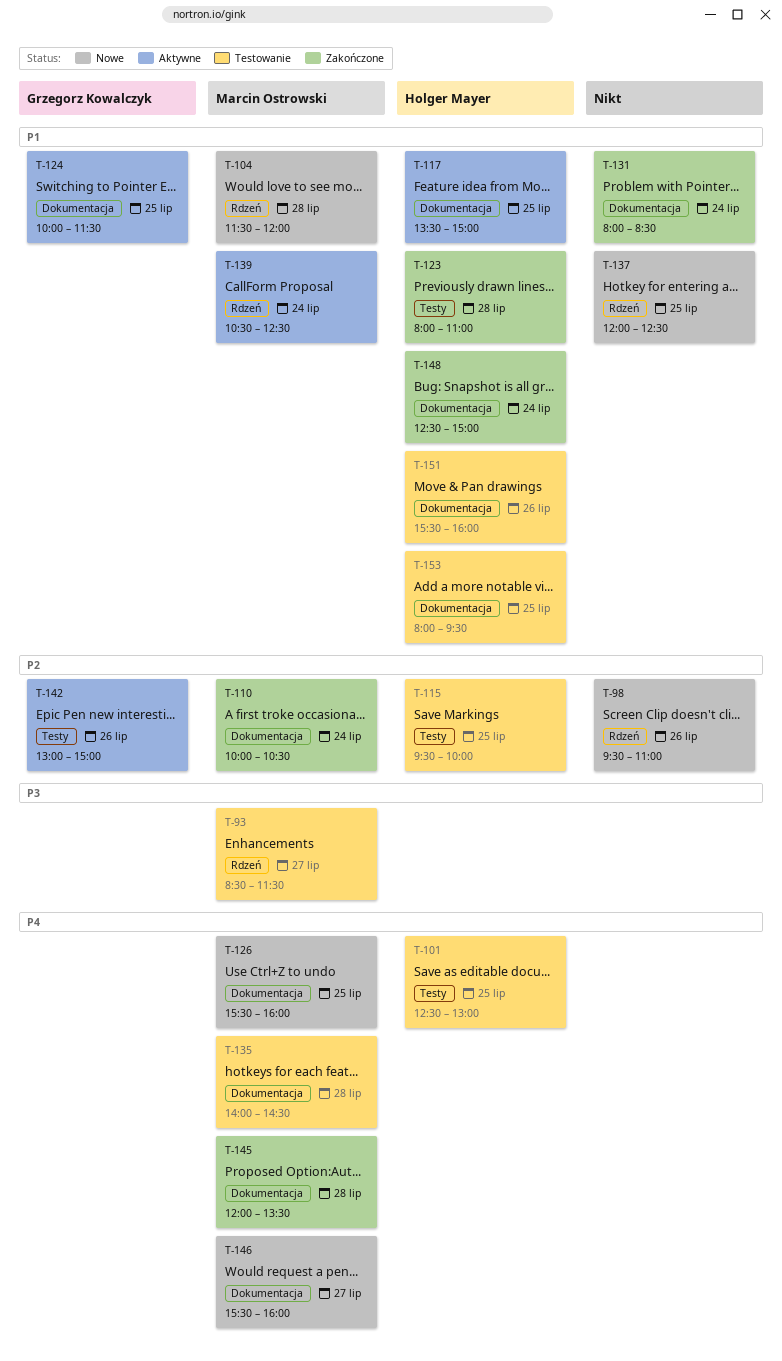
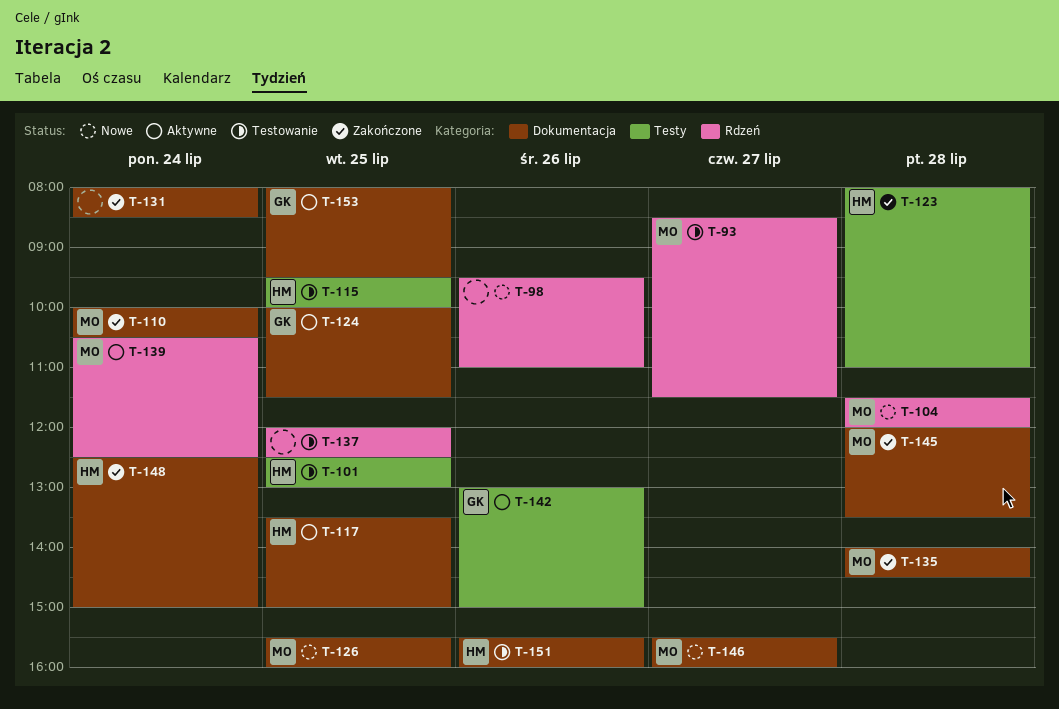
T-135, status: Testowanie -> Zakończone
T-137, status: Nowe -> Testowanie
T-153, status: Testowanie -> Aktywne
T-153, owner: Holger Mayer -> Grzegorz Kowalczyk

